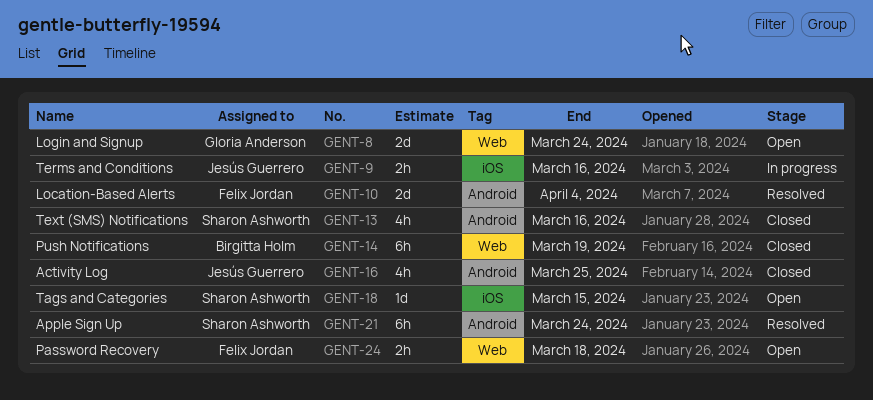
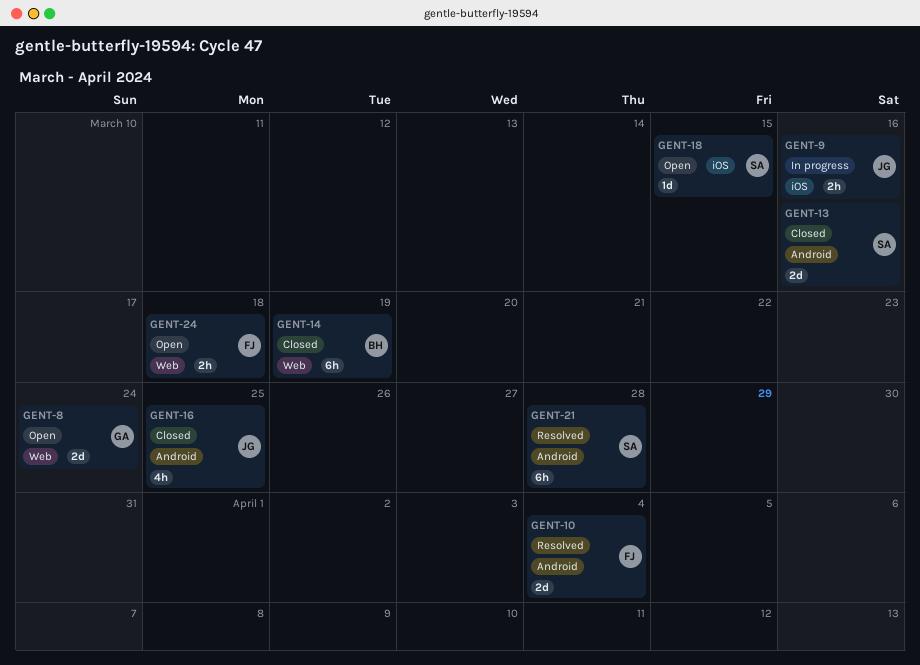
GENT-13, estimate: 4h -> 2d
GENT-21, due: Mar 24 -> Mar 28

